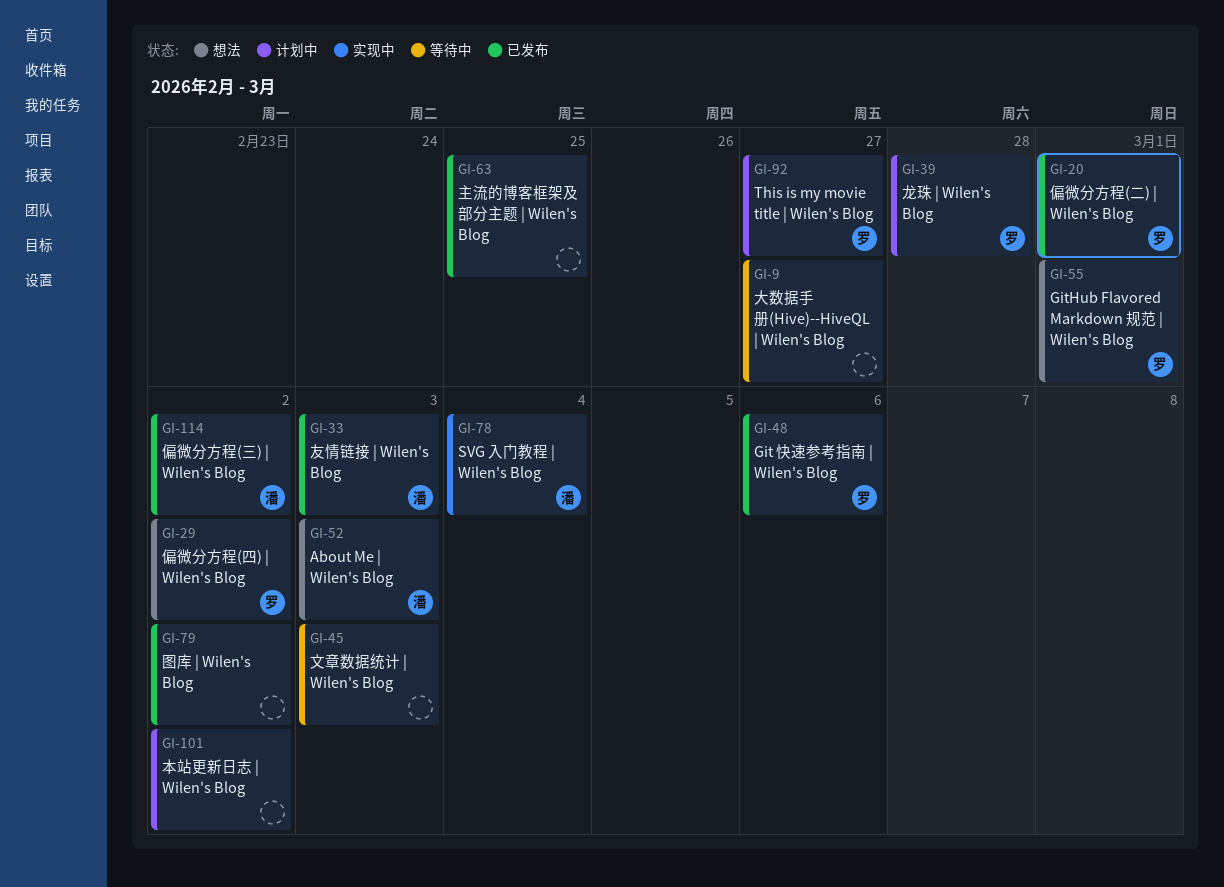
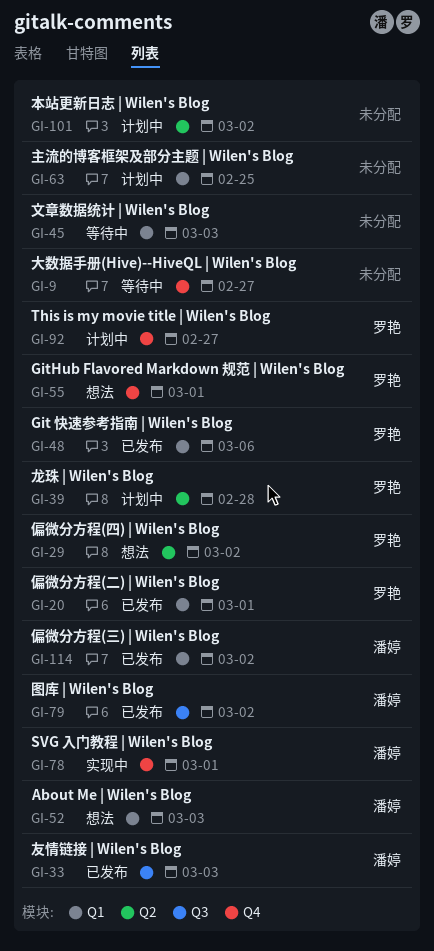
GI-63, status: 已发布 -> 计划中
GI-78, due: Mar 4 -> Mar 1
GI-79, owner: none -> 潘婷

